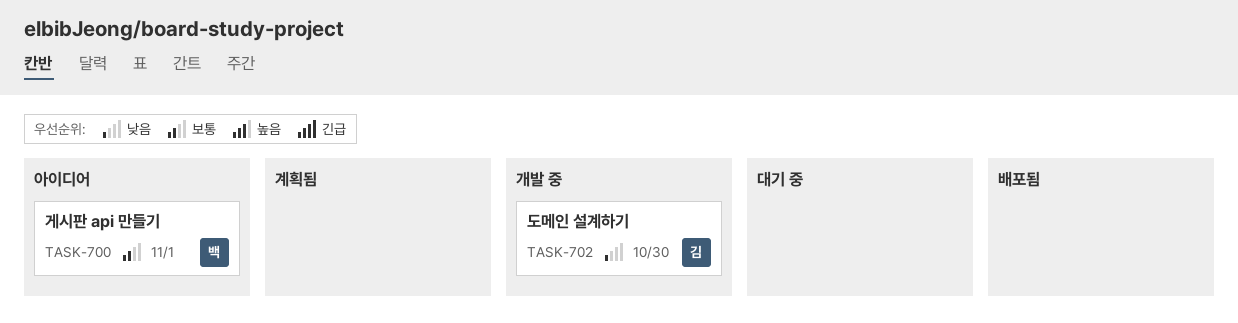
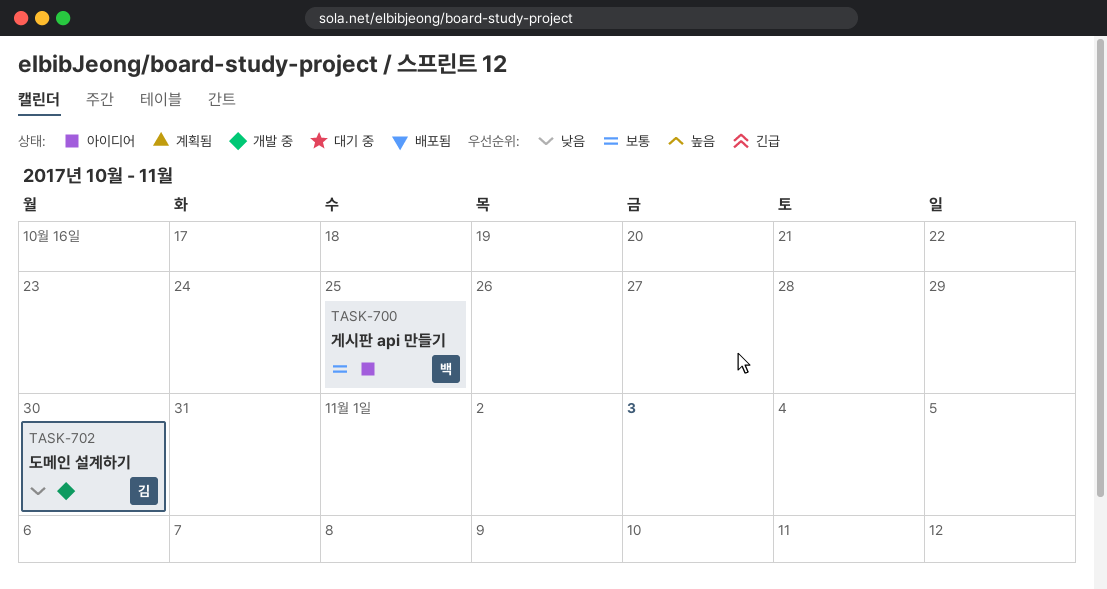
TASK-700, due: Nov 1 -> Oct 25

